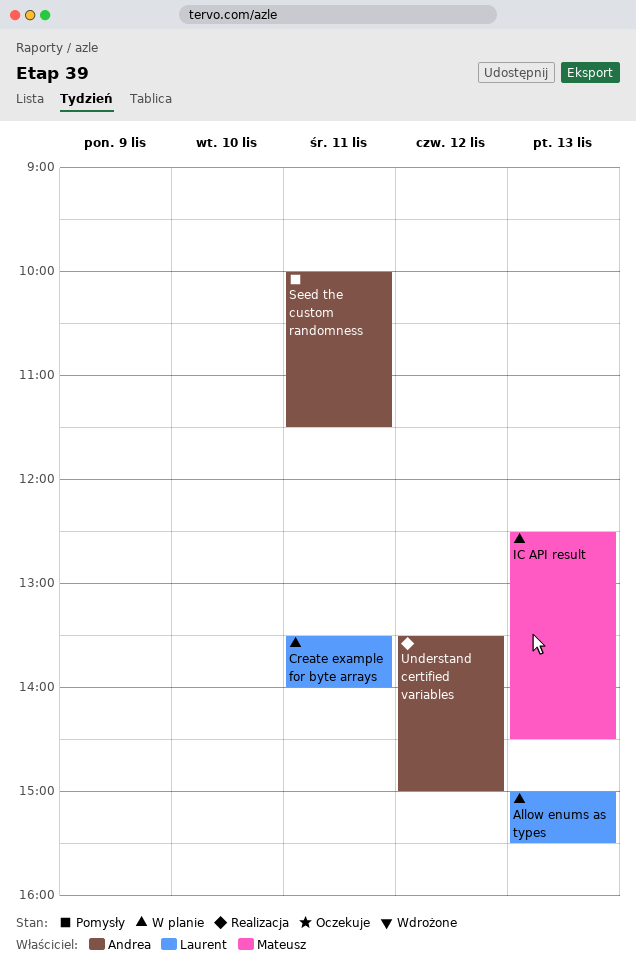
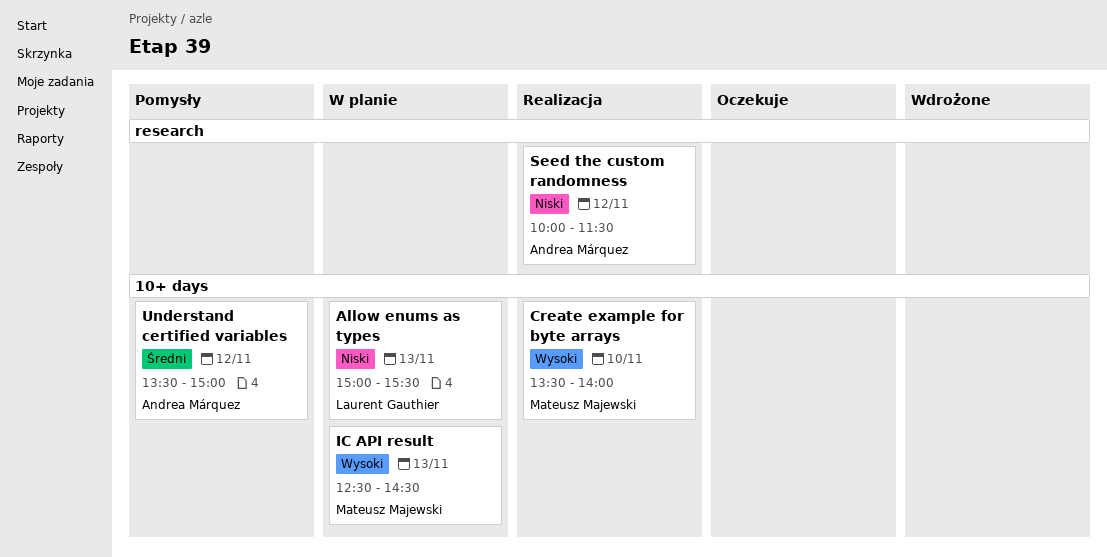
Create example for byte arrays, status: W planie -> Realizacja
Create example for byte arrays, owner: Laurent Gauthier -> Mateusz Majewski
Create example for byte arrays, day: Nov 11 -> Nov 10
Seed the custom randomness, status: Pomysły -> Realizacja
Seed the custom randomness, day: Nov 11 -> Nov 12
Understand certified variables, status: Realizacja -> Pomysły

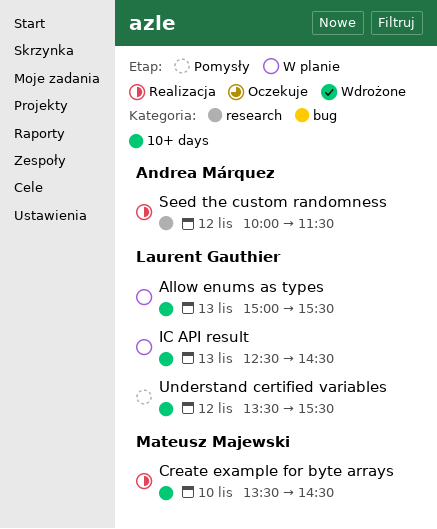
Create example for byte arrays, ends: 14:00 -> 14:30
IC API result, owner: Mateusz Majewski -> Laurent Gauthier
Understand certified variables, owner: Andrea Márquez -> Laurent Gauthier
Understand certified variables, ends: 15:00 -> 15:30

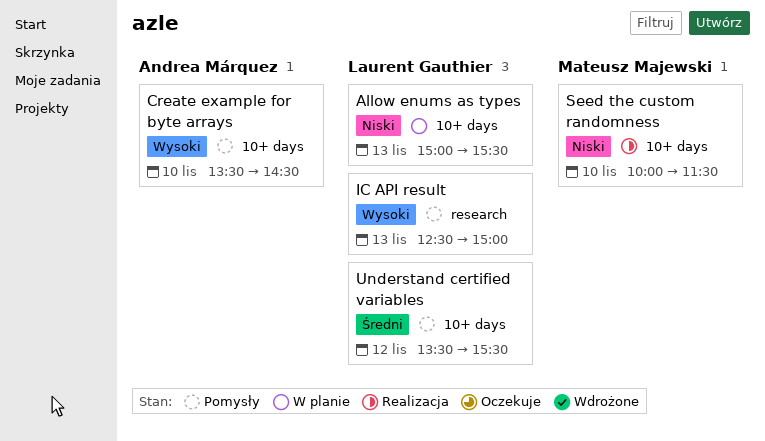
Create example for byte arrays, status: Realizacja -> Pomysły
Create example for byte arrays, owner: Mateusz Majewski -> Andrea Márquez
IC API result, status: W planie -> Pomysły
IC API result, label: 10+ days -> research
IC API result, ends: 14:30 -> 15:00
Seed the custom randomness, owner: Andrea Márquez -> Mateusz Majewski
Seed the custom randomness, label: research -> 10+ days
Seed the custom randomness, day: Nov 12 -> Nov 10

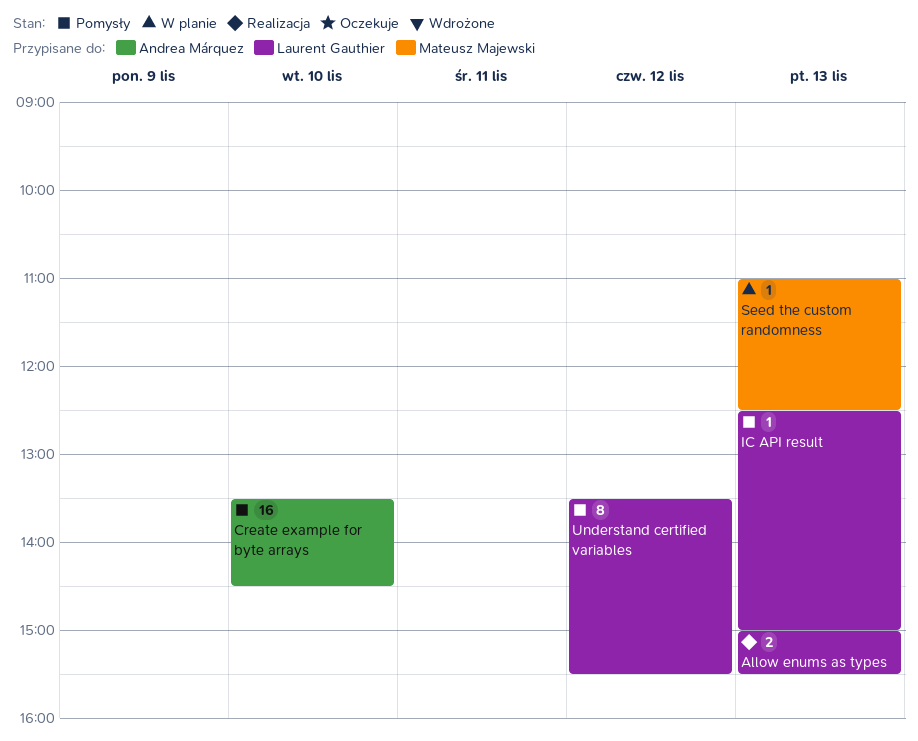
Allow enums as types, status: W planie -> Realizacja
Seed the custom randomness, status: Realizacja -> W planie
Seed the custom randomness, day: Nov 10 -> Nov 13
Seed the custom randomness, begins: 10:00 -> 11:00
Seed the custom randomness, ends: 11:30 -> 12:30

